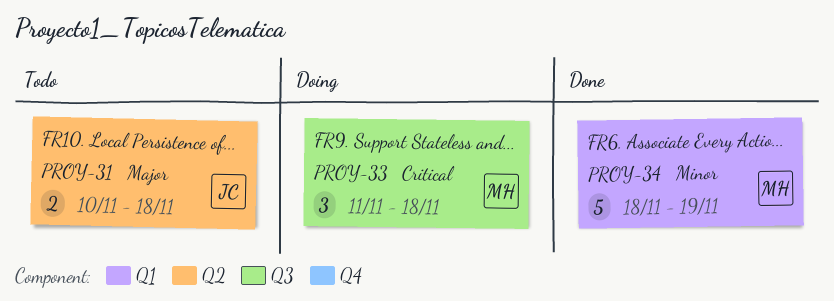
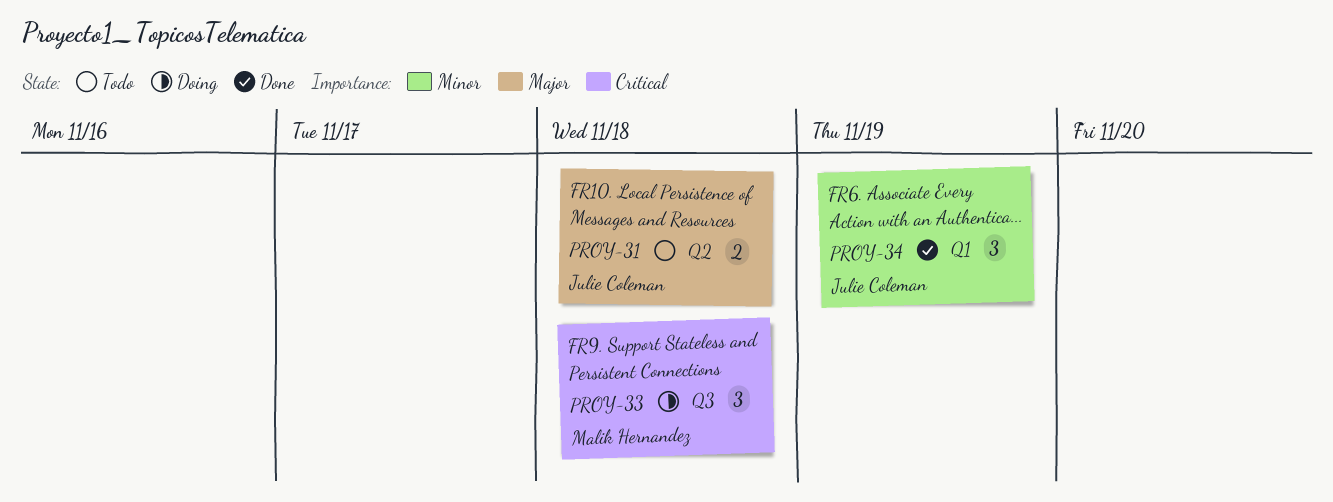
PROY-34, owner: Malik Hernandez -> Julie Coleman
PROY-34, estimate: 5 -> 3

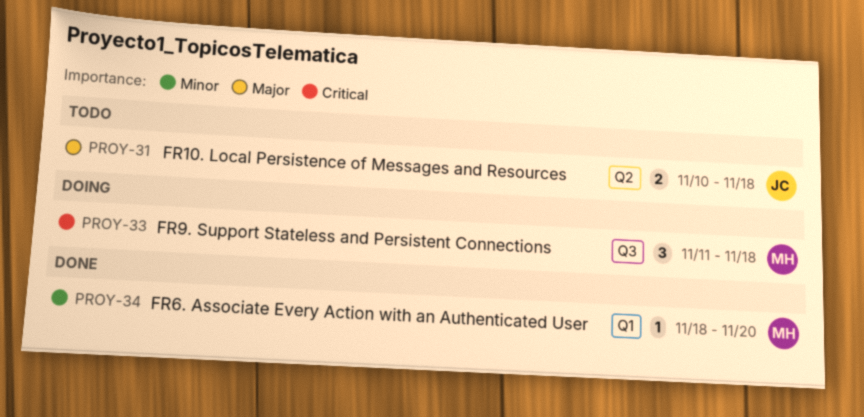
PROY-34, owner: Julie Coleman -> Malik Hernandez
PROY-34, estimate: 3 -> 1
PROY-34, due: Nov 19 -> Nov 20

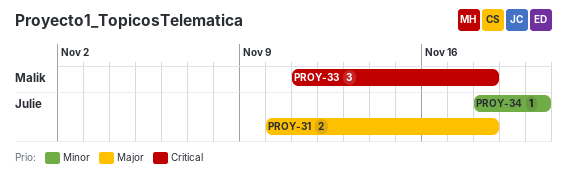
PROY-34, owner: Malik -> Julie

